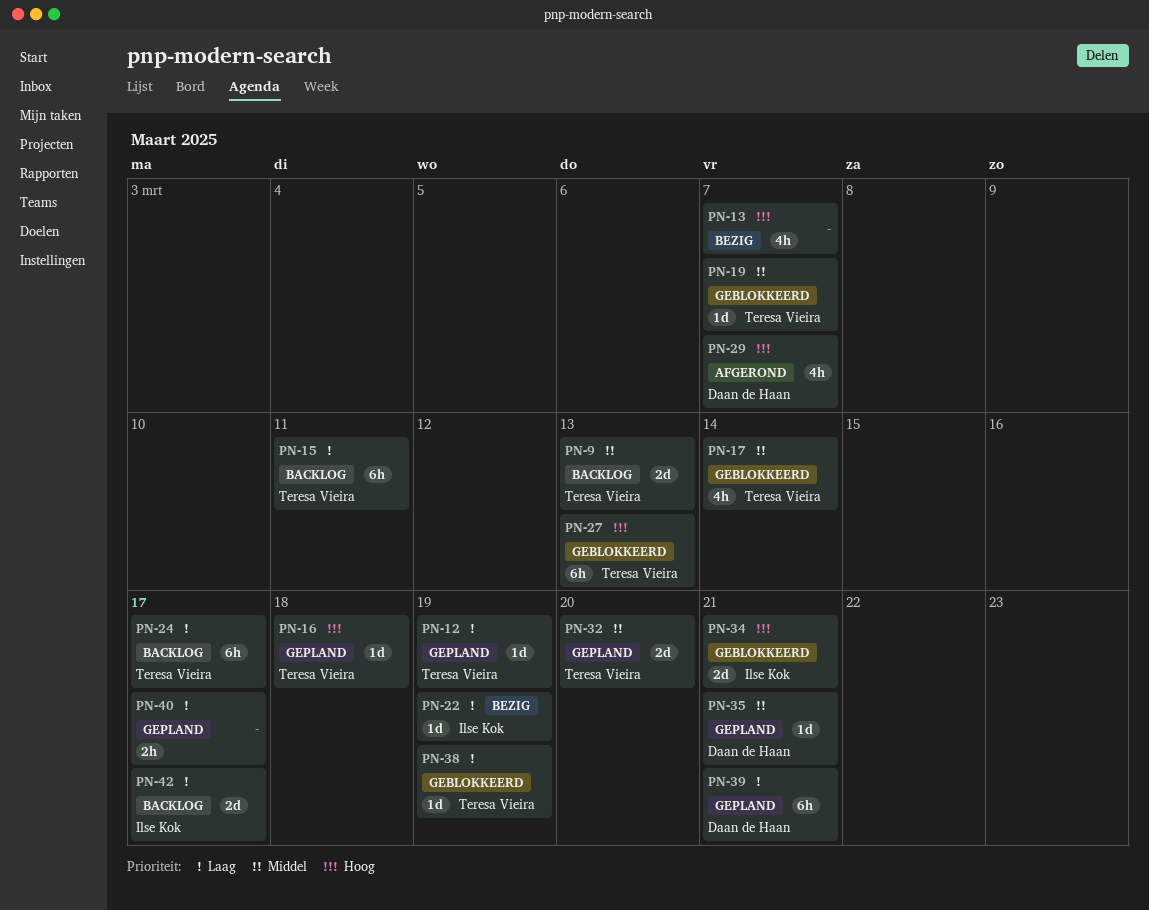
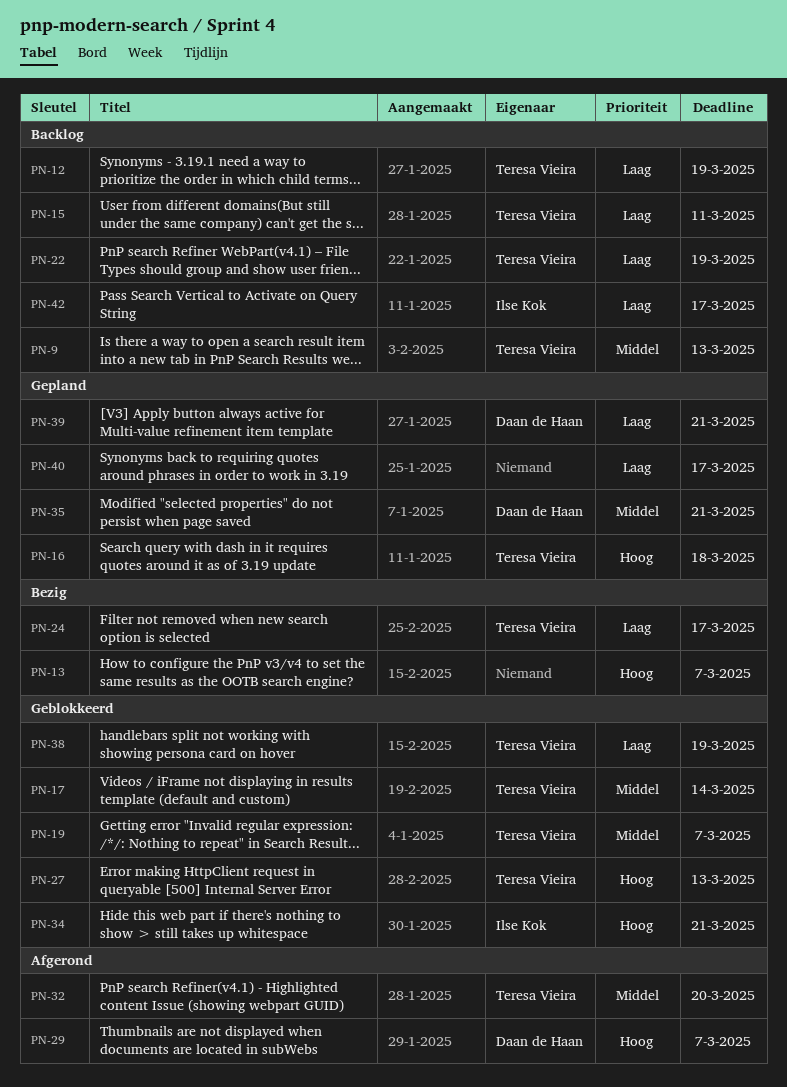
PN-12, status: Gepland -> Backlog
PN-22, status: Bezig -> Backlog
PN-22, owner: Ilse Kok -> Teresa Vieira
PN-24, status: Backlog -> Bezig
PN-32, status: Gepland -> Afgerond

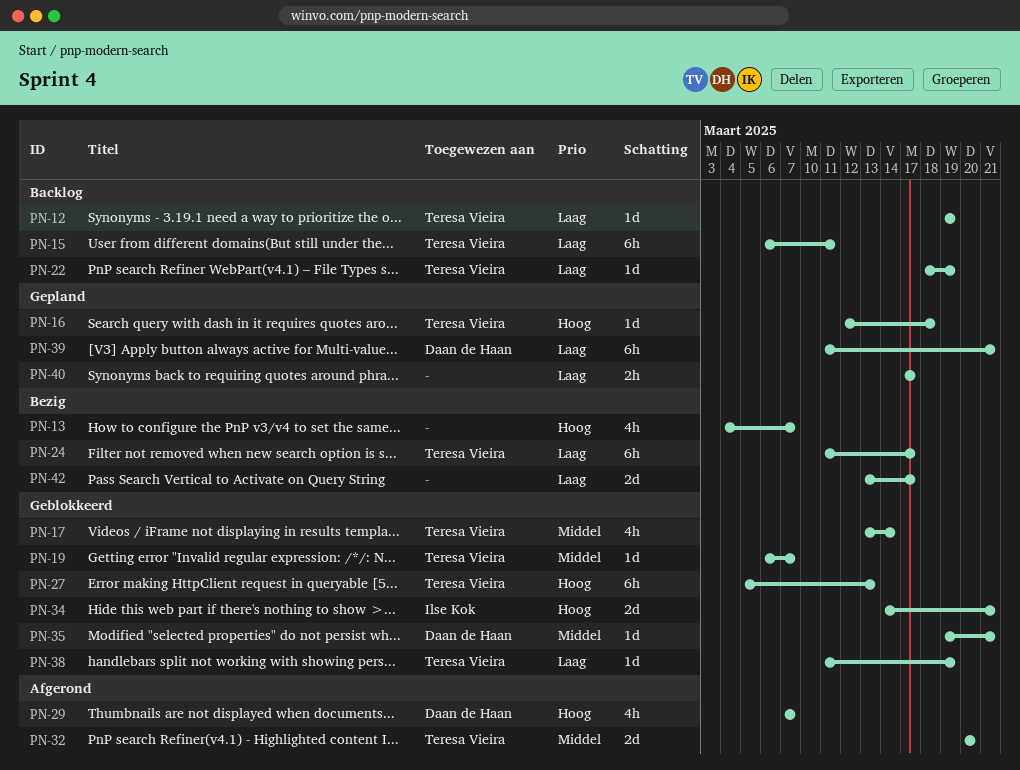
PN-9: present -> none
PN-35, status: Gepland -> Geblokkeerd
PN-42, status: Backlog -> Bezig
PN-42, owner: Ilse Kok -> none

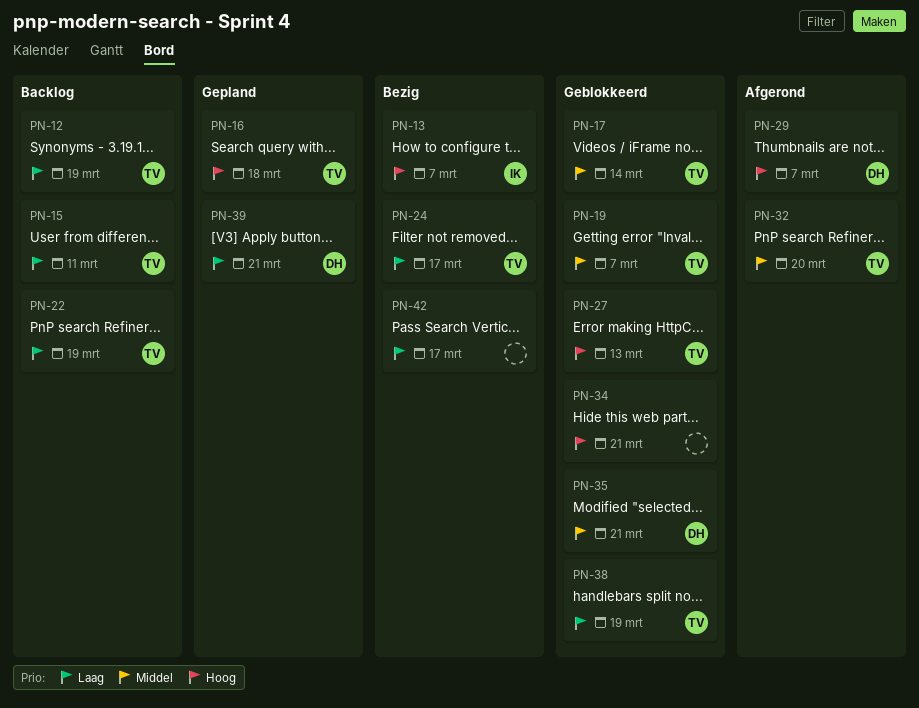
PN-13, owner: none -> Ilse Kok
PN-34, owner: Ilse Kok -> none
PN-40: present -> none

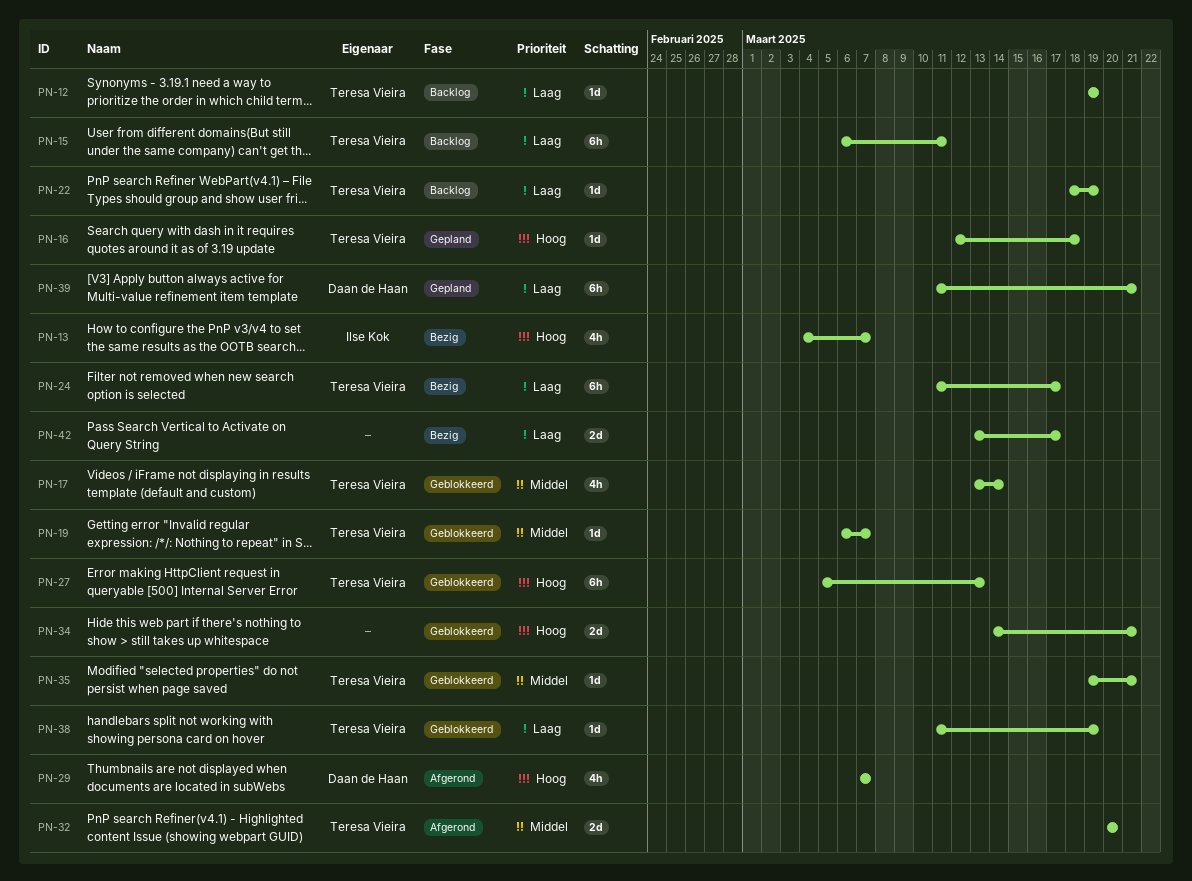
PN-35, owner: Daan de Haan -> Teresa Vieira

